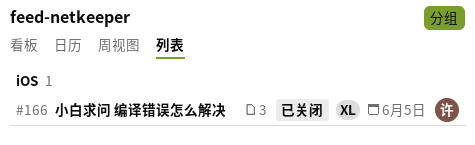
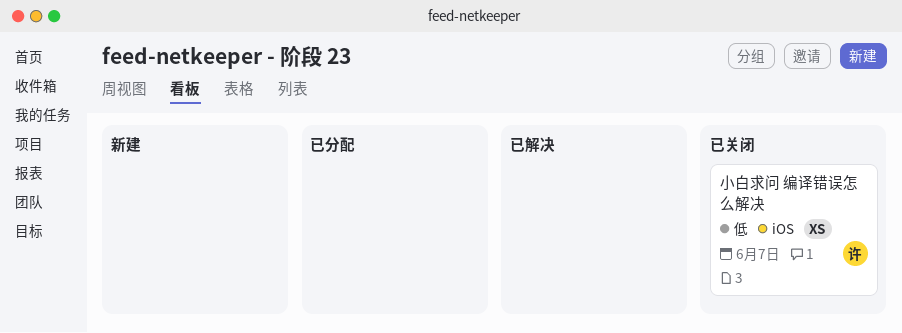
小白求问 编译错误怎么解决, estimate: XL -> XS
小白求问 编译错误怎么解决, due: Jun 5 -> Jun 7

